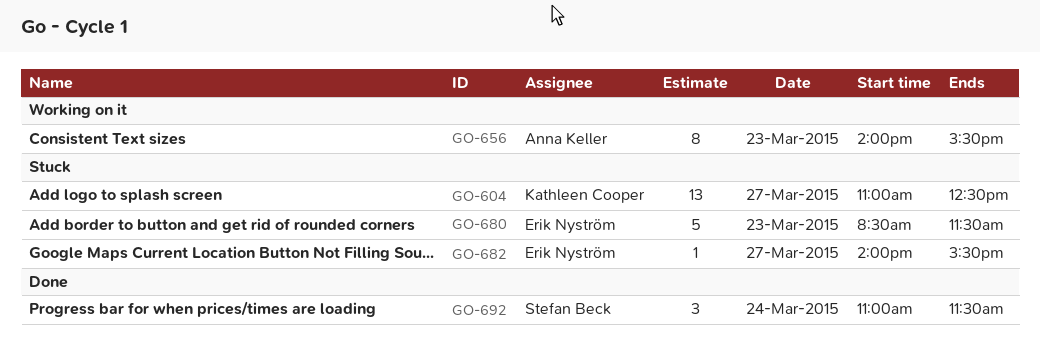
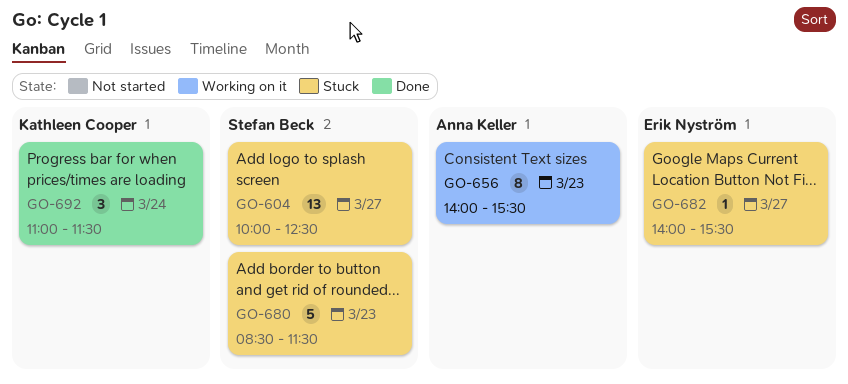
GO-604, owner: Kathleen Cooper -> Stefan Beck
GO-604, begins: 11:00 -> 10:00
GO-680, owner: Erik Nyström -> Stefan Beck
GO-692, owner: Stefan Beck -> Kathleen Cooper

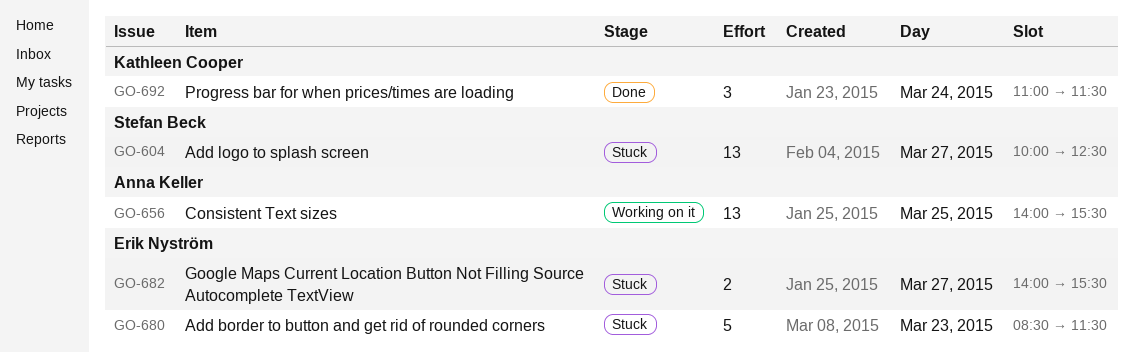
GO-656, estimate: 8 -> 13
GO-656, day: Mar 23 -> Mar 25
GO-680, owner: Stefan Beck -> Erik Nyström
GO-682, estimate: 1 -> 2

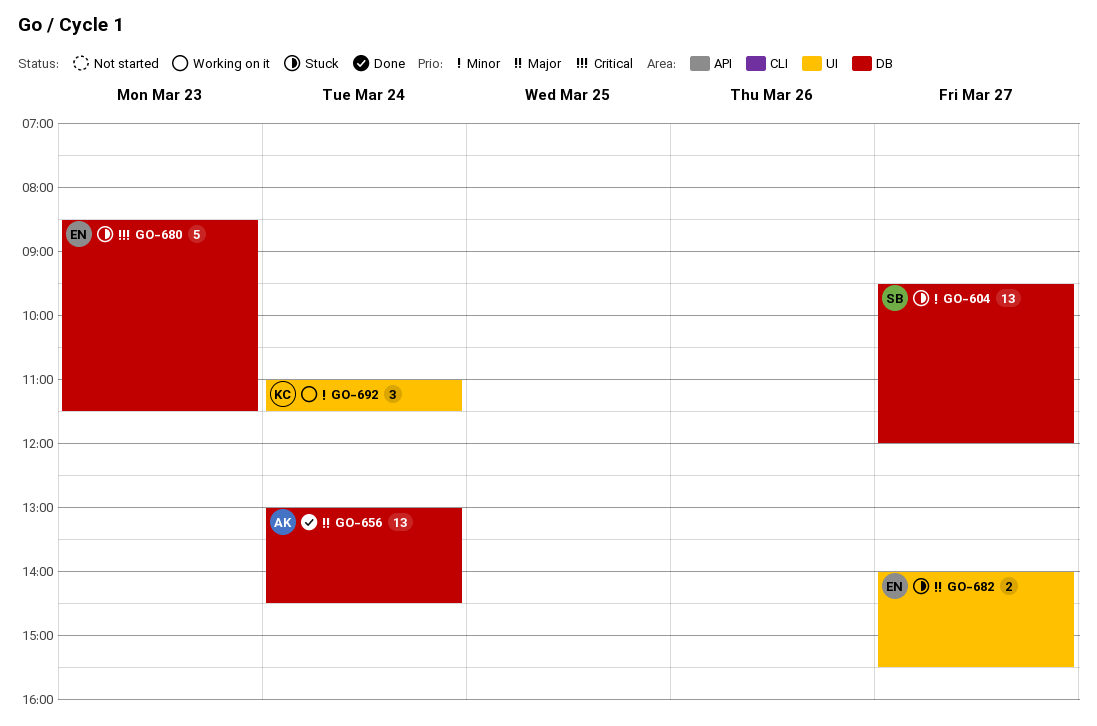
GO-604, begins: 10:00 -> 09:30
GO-604, ends: 12:30 -> 12:00
GO-656, status: Working on it -> Done
GO-656, day: Mar 25 -> Mar 24
GO-656, begins: 14:00 -> 13:00
GO-656, ends: 15:30 -> 14:30
GO-692, status: Done -> Working on it

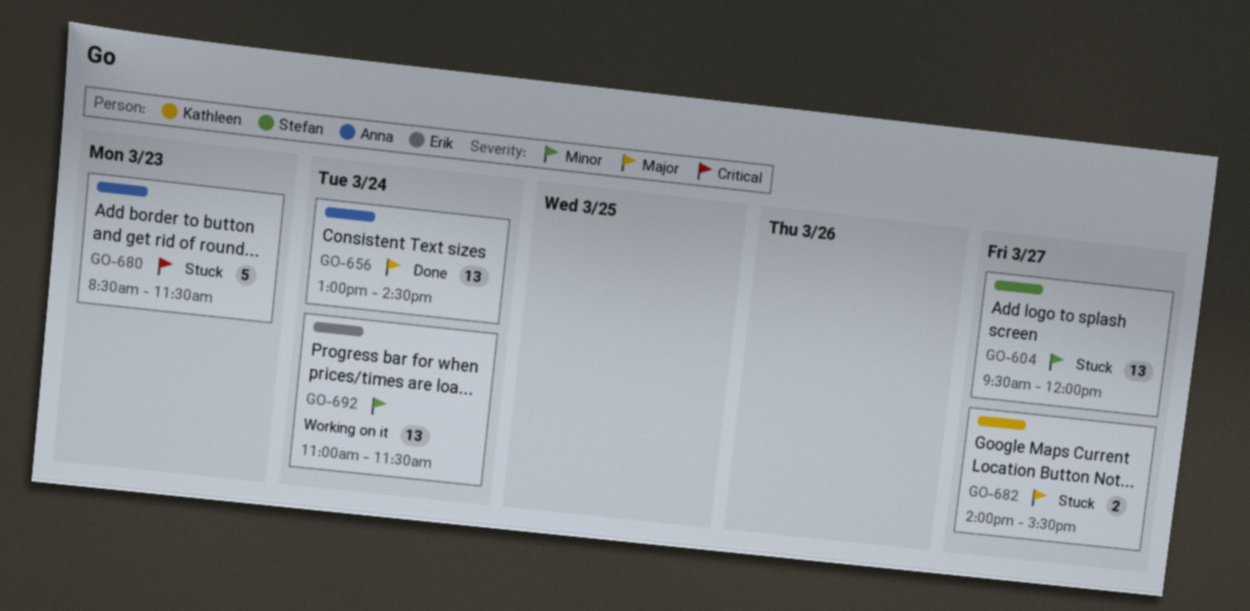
GO-680, owner: Erik -> Anna
GO-682, owner: Erik -> Kathleen
GO-692, owner: Kathleen -> Erik
GO-692, estimate: 3 -> 13

